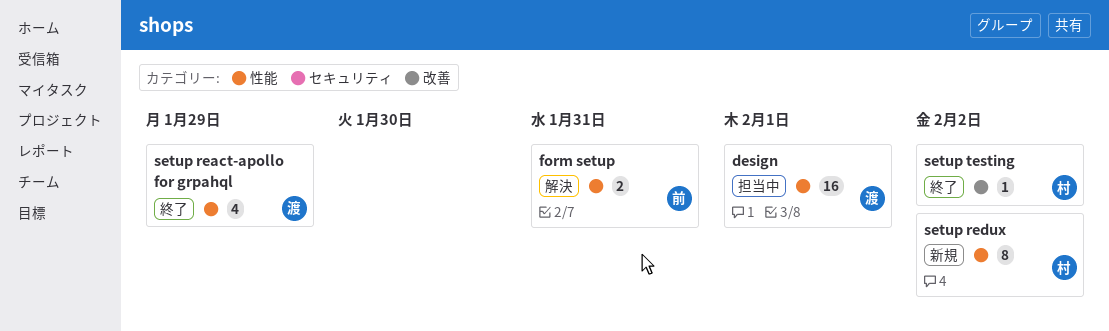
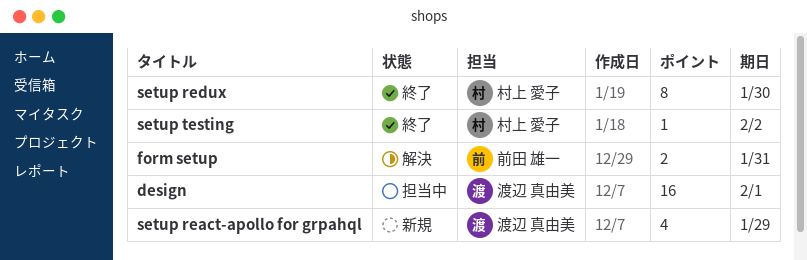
setup react-apollo for grpahql, status: 終了 -> 新規
setup redux, status: 新規 -> 終了
setup redux, due: Feb 2 -> Jan 30

